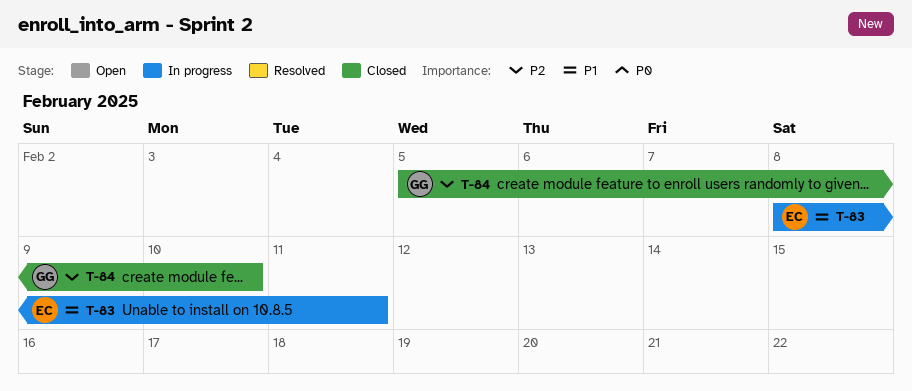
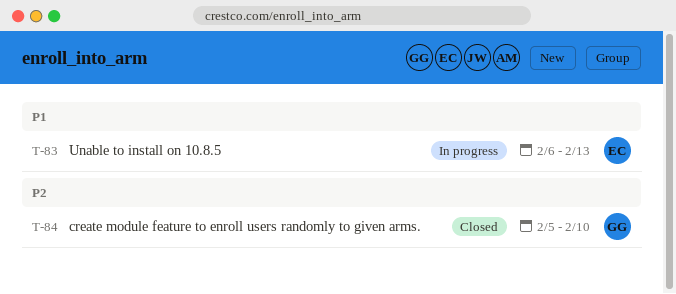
T-83, start: Feb 8 -> Feb 6
T-83, due: Feb 11 -> Feb 13

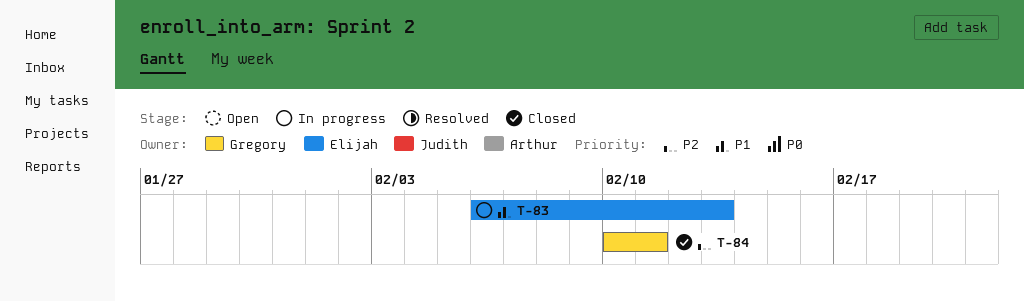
T-84, start: Feb 5 -> Feb 10
T-84, due: Feb 10 -> Feb 11

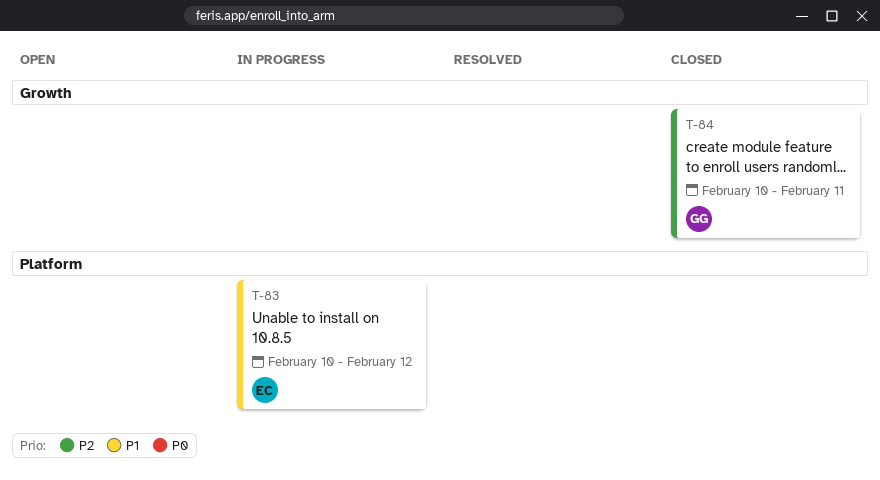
T-83, start: Feb 6 -> Feb 10
T-83, due: Feb 13 -> Feb 12

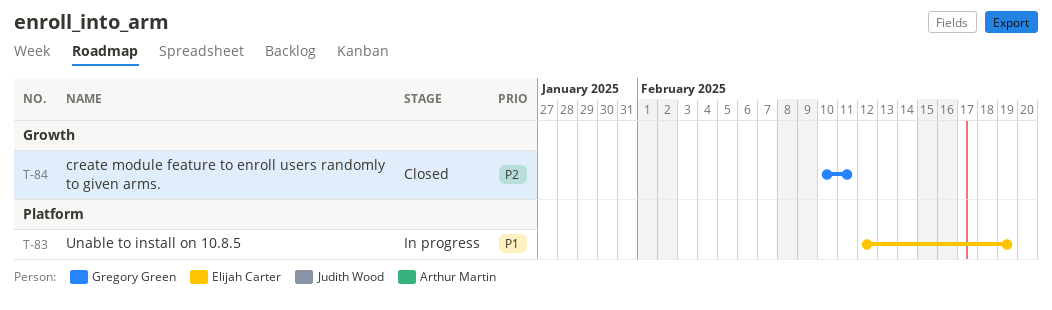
T-83, start: Feb 10 -> Feb 12
T-83, due: Feb 12 -> Feb 19

